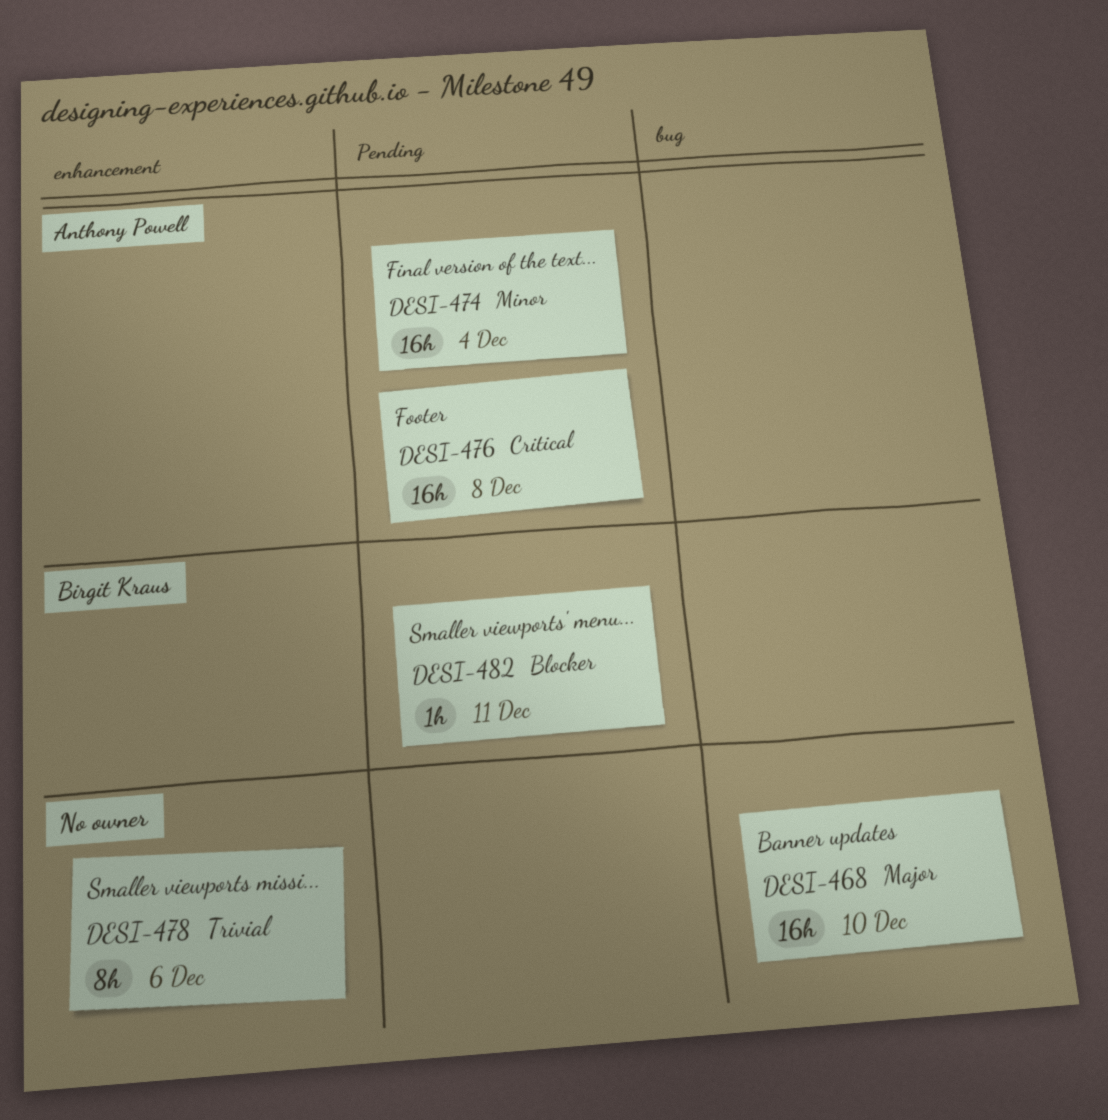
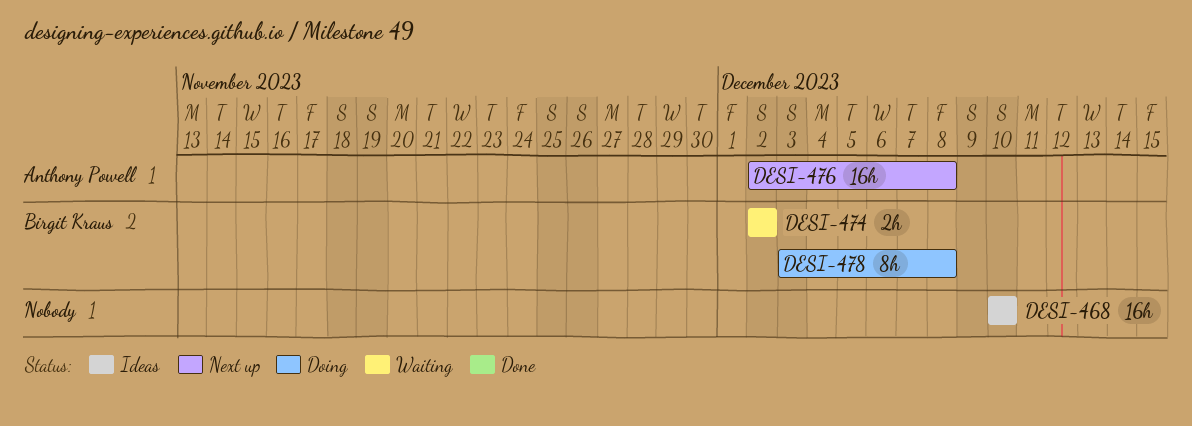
DESI-474, owner: Anthony Powell -> Birgit Kraus
DESI-474, estimate: 16h -> 2h
DESI-474, due: Dec 4 -> Dec 2
DESI-478, owner: none -> Birgit Kraus
DESI-478, due: Dec 6 -> Dec 8
DESI-482: present -> none

